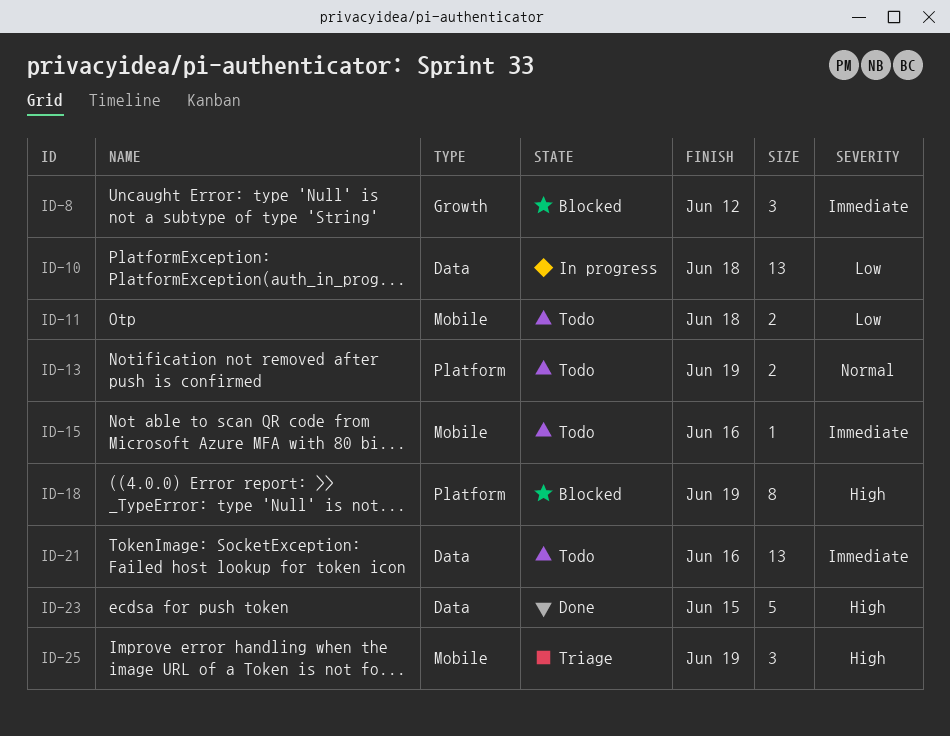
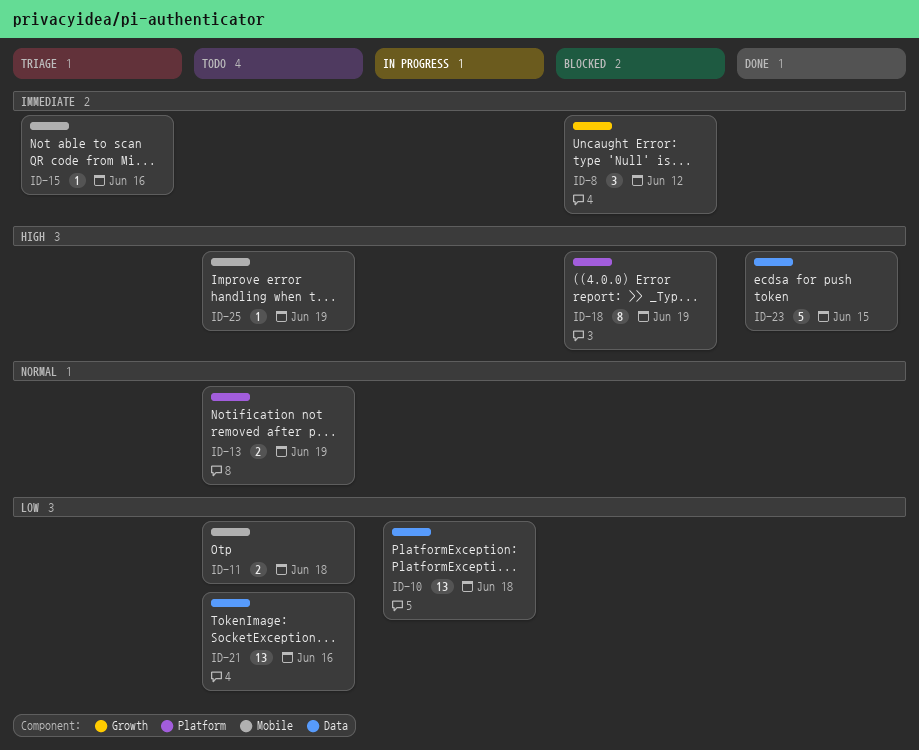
ID-15, status: Todo -> Triage
ID-21, priority: Immediate -> Low
ID-25, status: Triage -> Todo
ID-25, estimate: 3 -> 1

